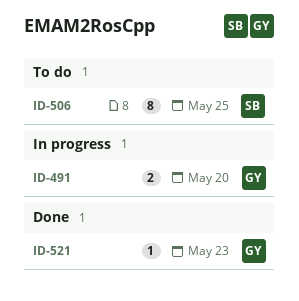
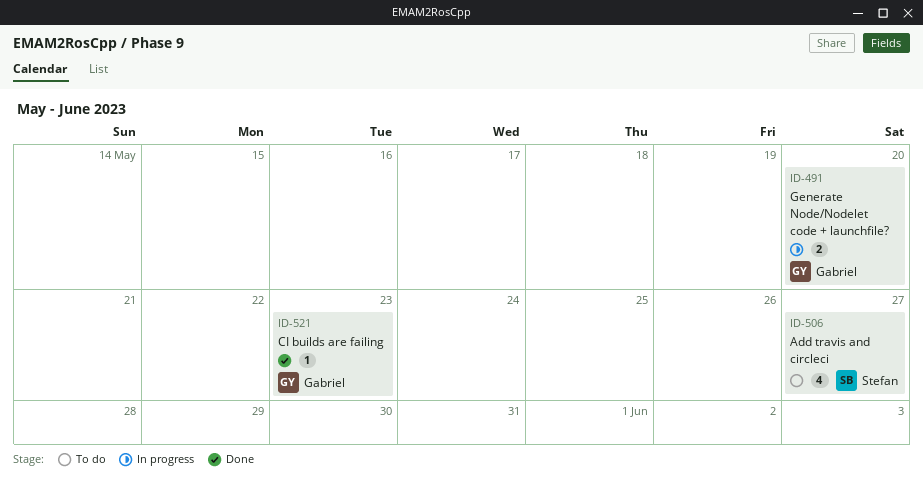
ID-506, estimate: 8 -> 4
ID-506, due: May 25 -> May 27

